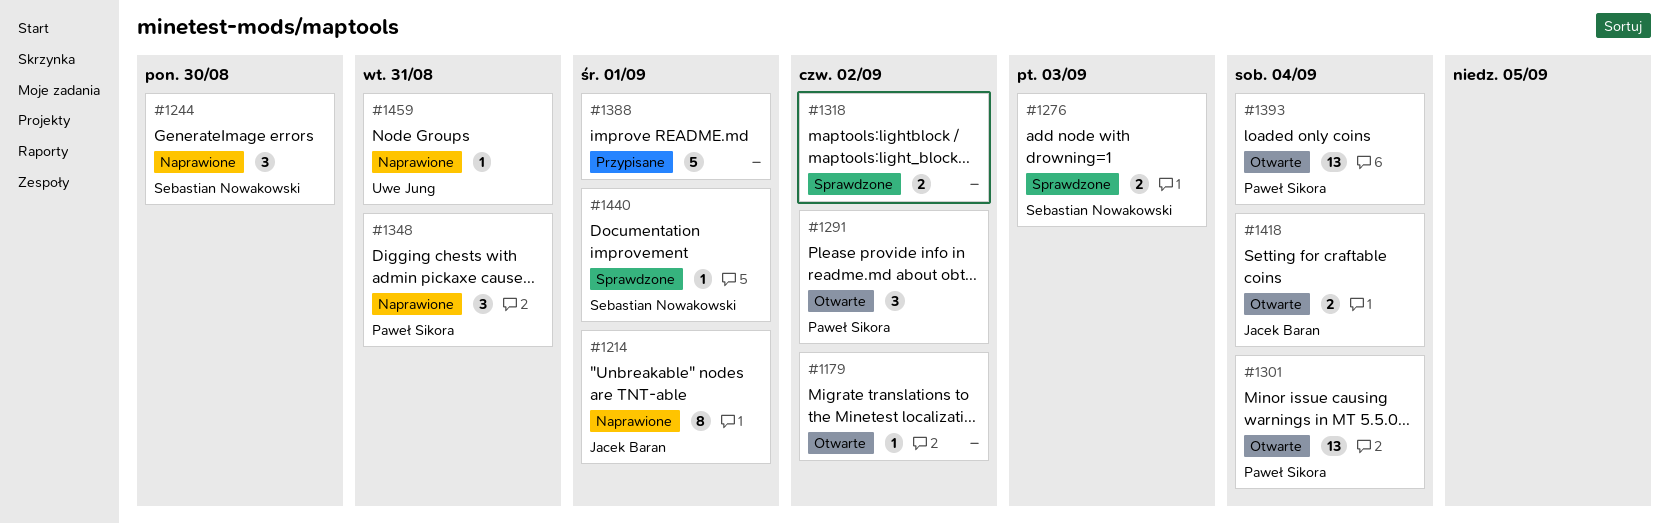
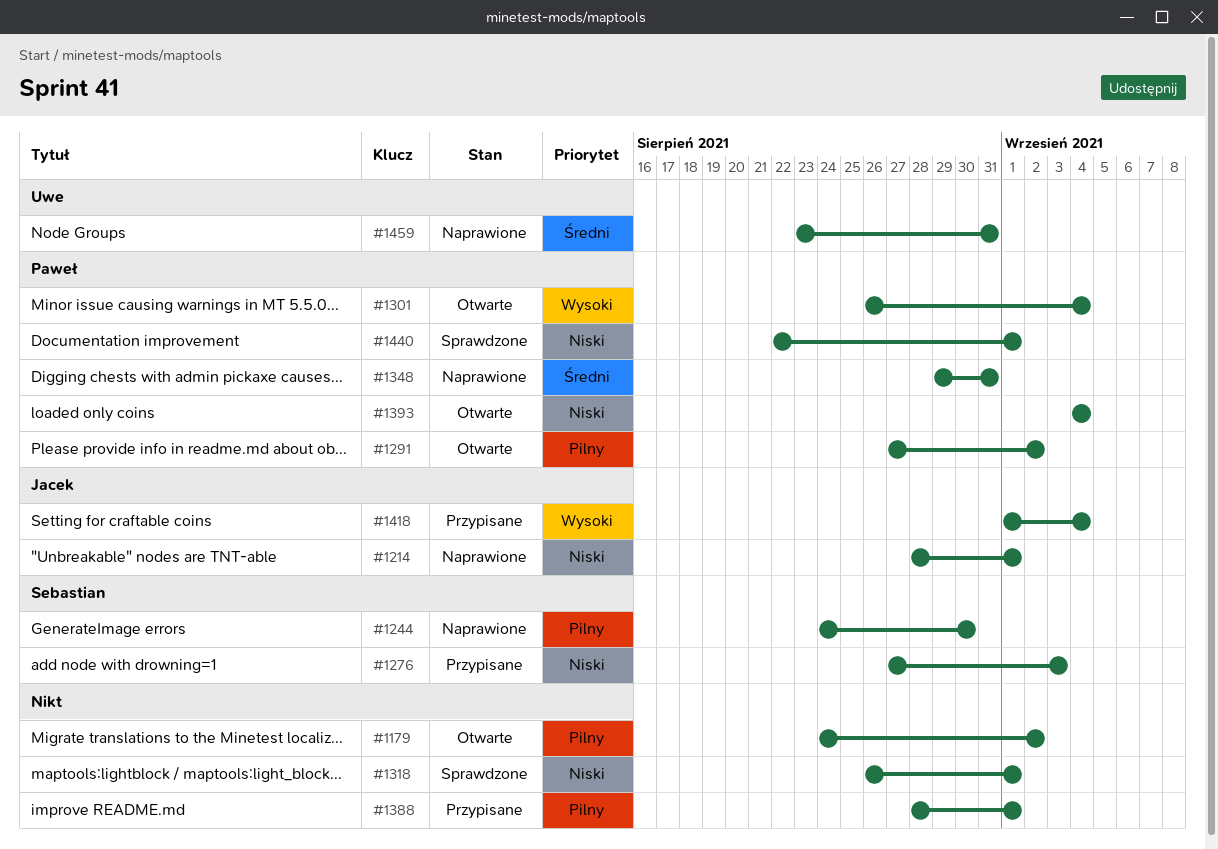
#1276, status: Sprawdzone -> Przypisane
#1318, due: Sep 2 -> Sep 1
#1418, status: Otwarte -> Przypisane
#1440, owner: Sebastian Nowakowski -> Paweł Sikora

